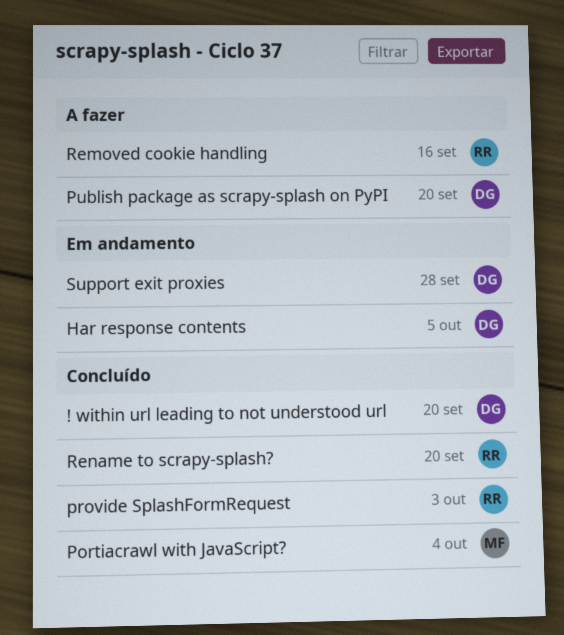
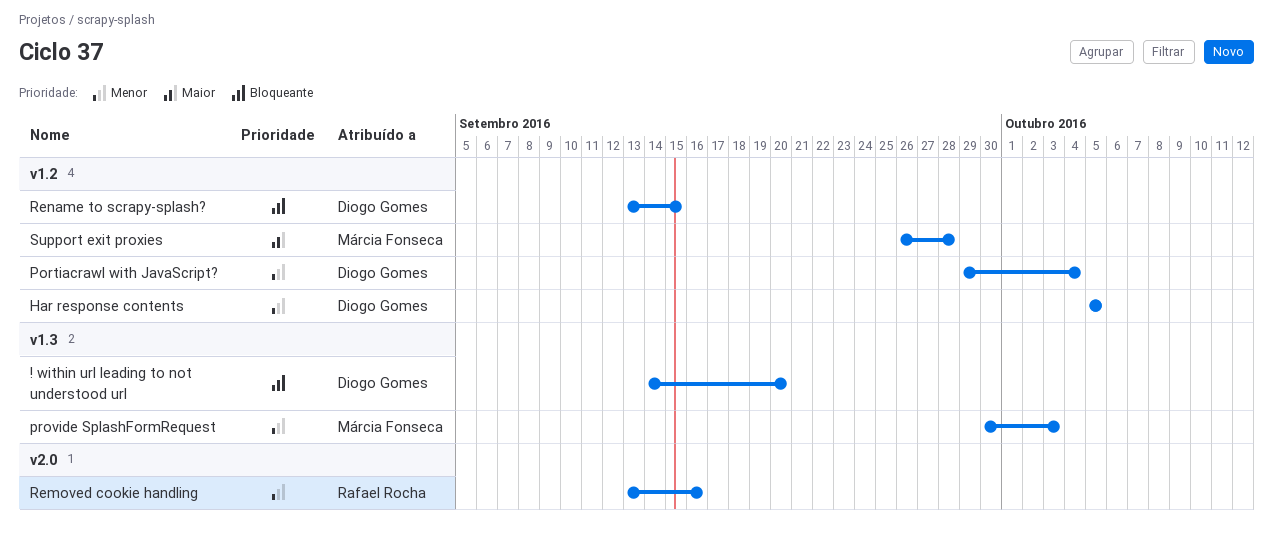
Portiacrawl with JavaScript?, owner: Márcia Fonseca -> Diogo Gomes
provide SplashFormRequest, owner: Rafael Rocha -> Márcia Fonseca
Publish package as scrapy-splash on PyPI: present -> none
Rename to scrapy-splash?, owner: Rafael Rocha -> Diogo Gomes
Rename to scrapy-splash?, due: Sep 20 -> Sep 15
Support exit proxies, owner: Diogo Gomes -> Márcia Fonseca

